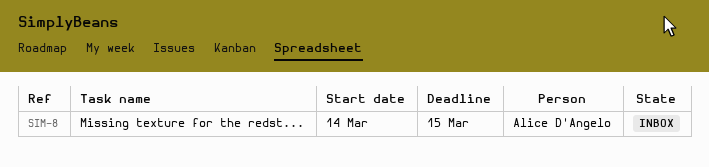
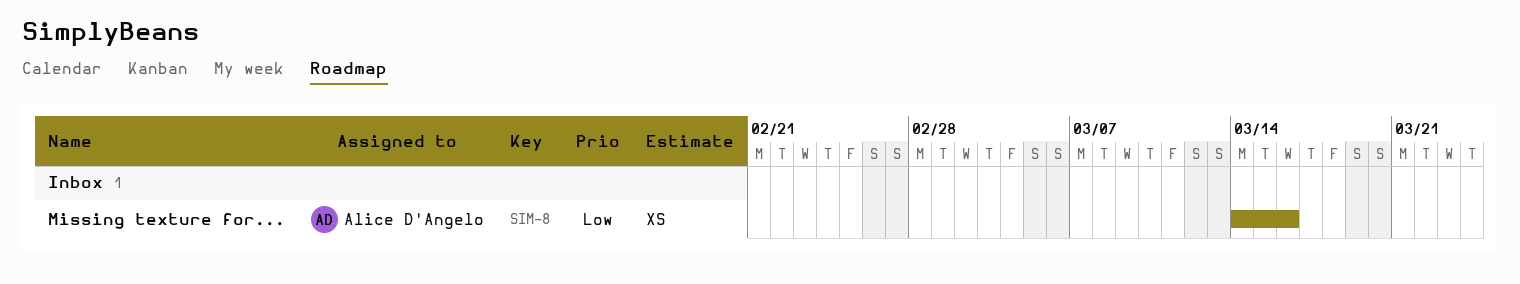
SIM-8, due: Mar 15 -> Mar 16

